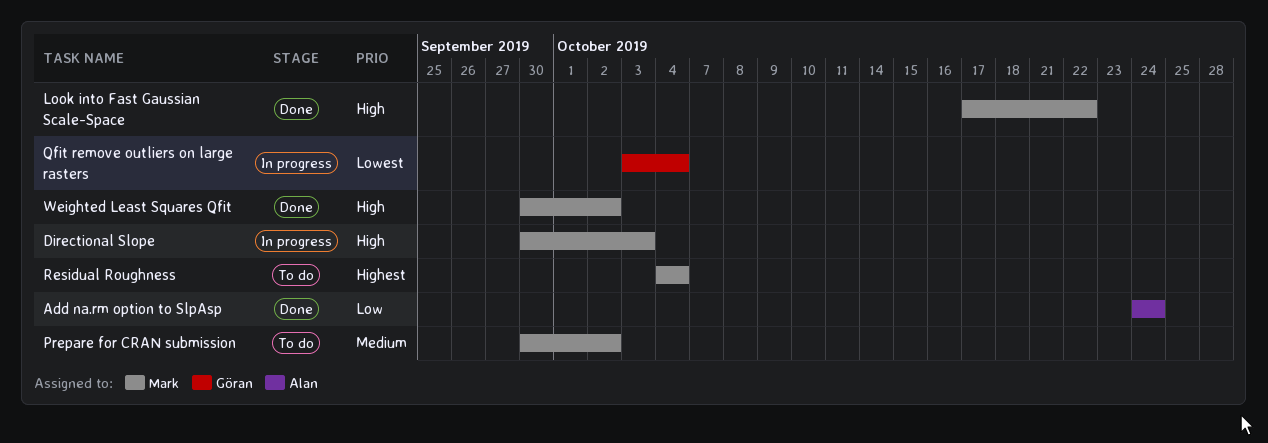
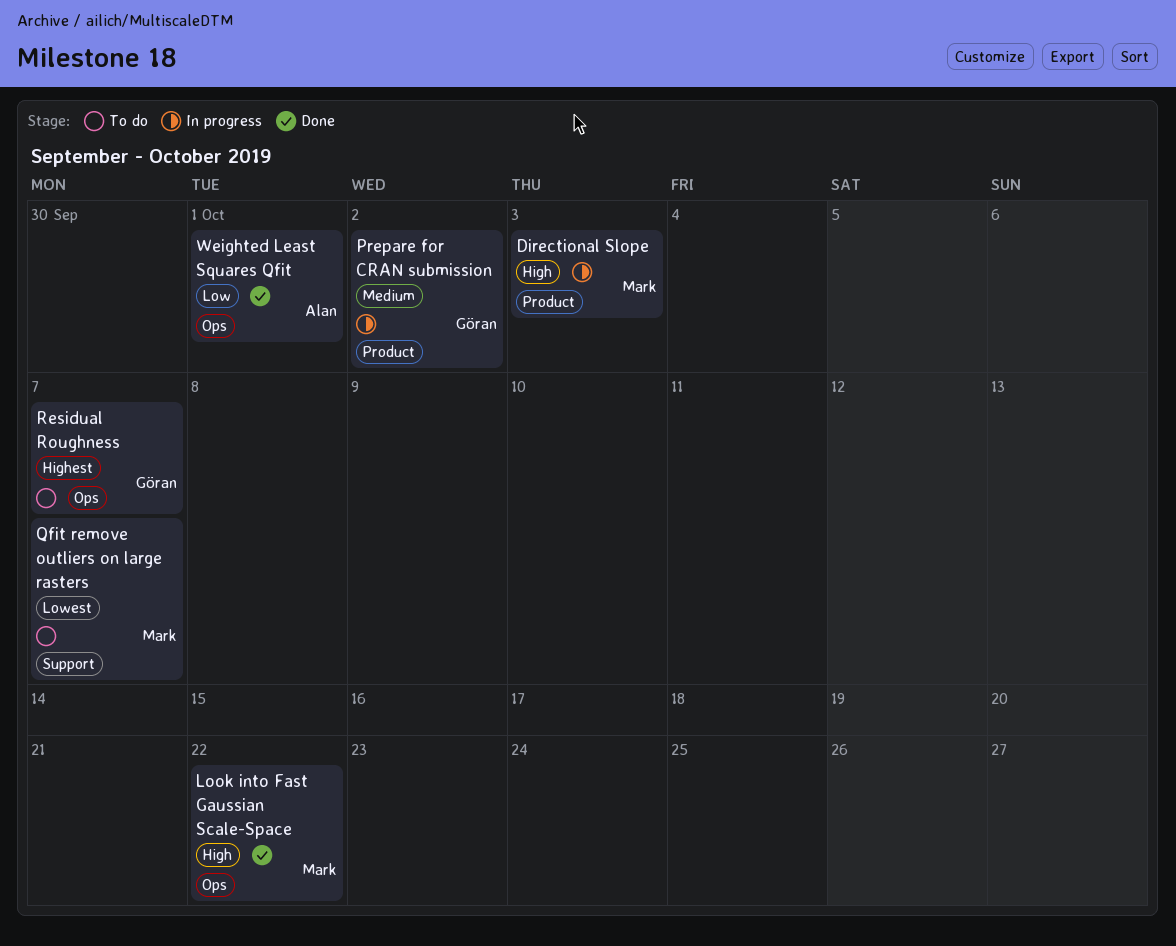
Add na.rm option to SlpAsp: present -> none
Prepare for CRAN submission, status: To do -> In progress
Prepare for CRAN submission, owner: Mark -> Göran
Qfit remove outliers on large rasters, status: In progress -> To do
Qfit remove outliers on large rasters, owner: Göran -> Mark
Qfit remove outliers on large rasters, due: Oct 4 -> Oct 7
Residual Roughness, owner: Mark -> Göran
Residual Roughness, due: Oct 4 -> Oct 7
Weighted Least Squares Qfit, owner: Mark -> Alan
Weighted Least Squares Qfit, priority: High -> Low
Weighted Least Squares Qfit, due: Oct 2 -> Oct 1

